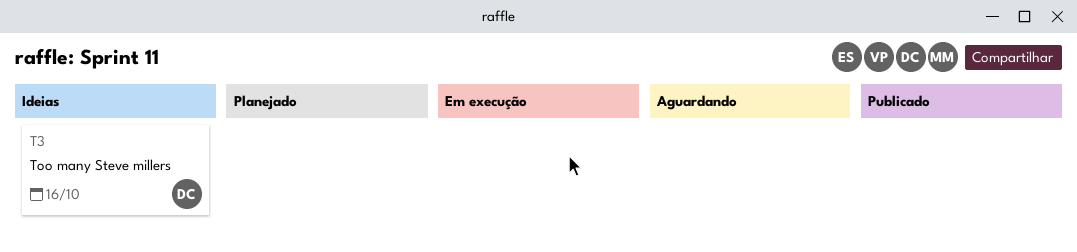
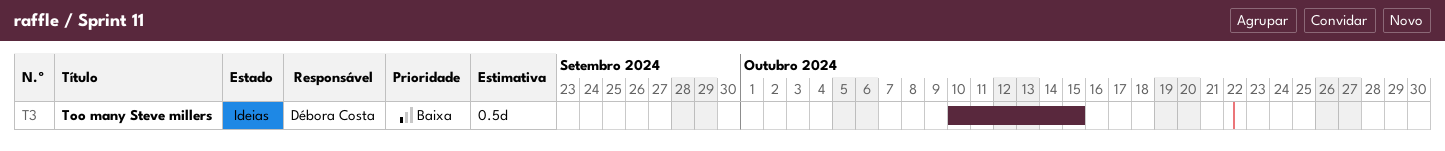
T3, due: Oct 16 -> Oct 15

